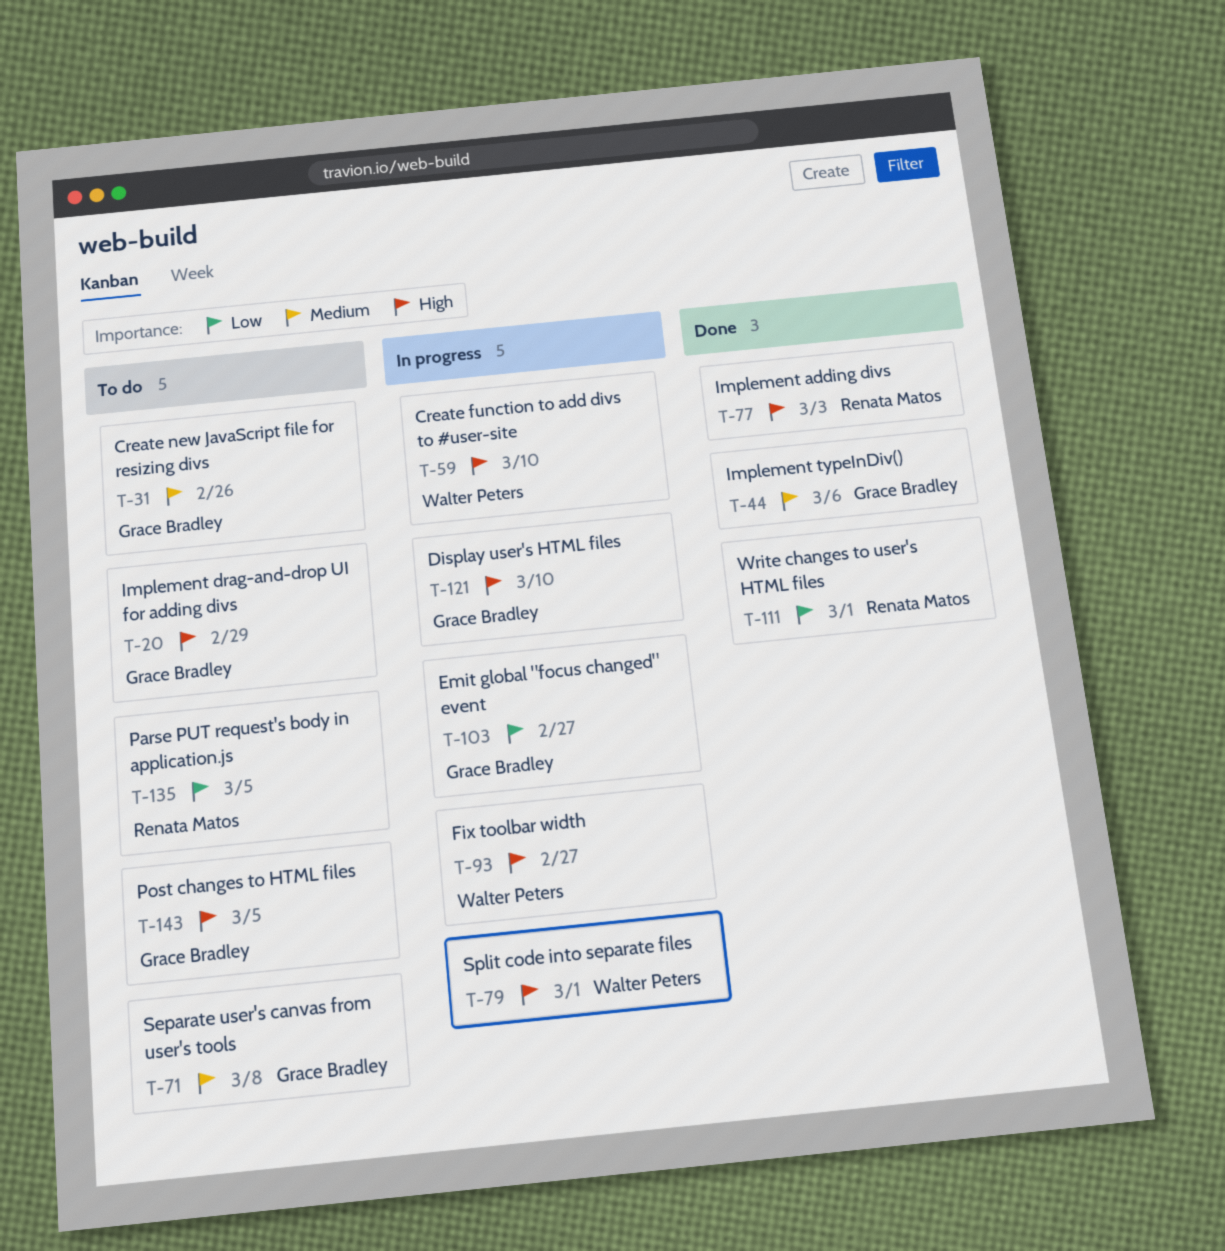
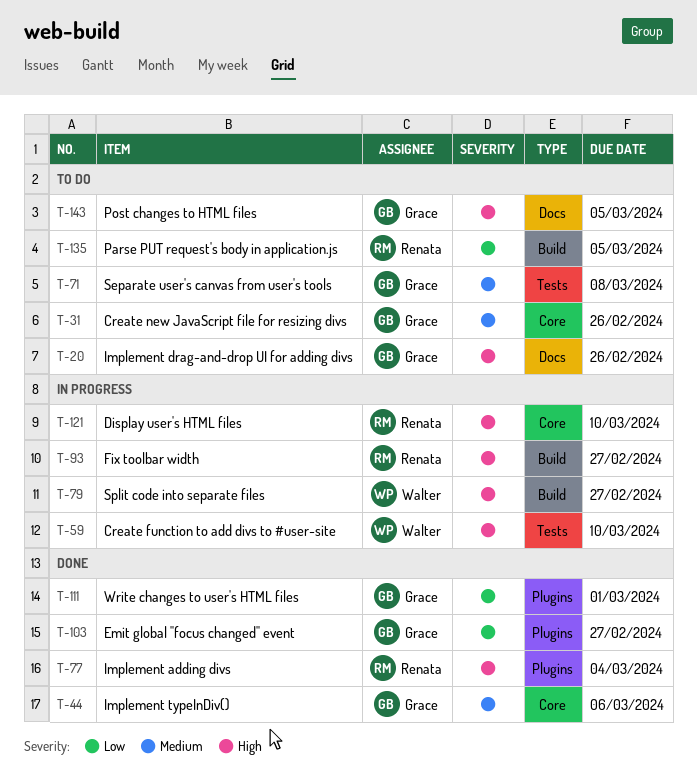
T-20, due: Feb 29 -> Feb 26
T-77, due: Mar 3 -> Mar 4
T-79, due: Mar 1 -> Feb 27
T-93, owner: Walter Peters -> Renata Matos
T-103, status: In progress -> Done
T-111, owner: Renata Matos -> Grace Bradley
T-121, owner: Grace Bradley -> Renata Matos

